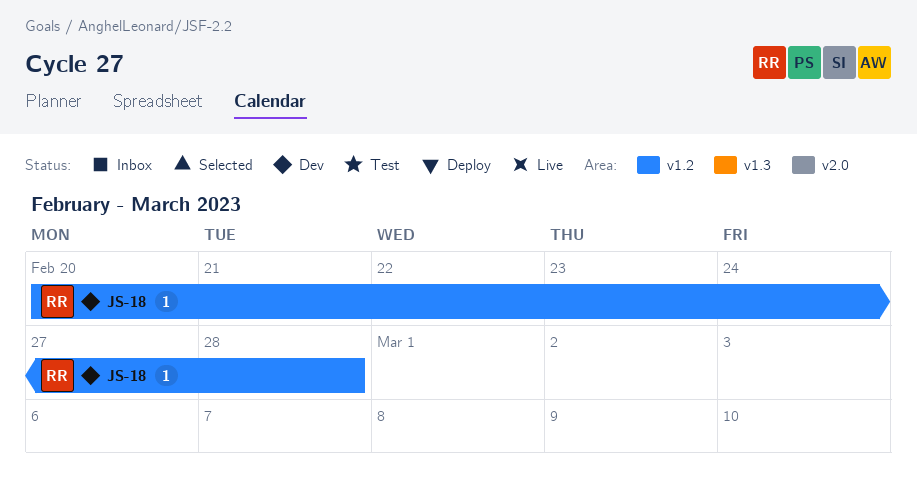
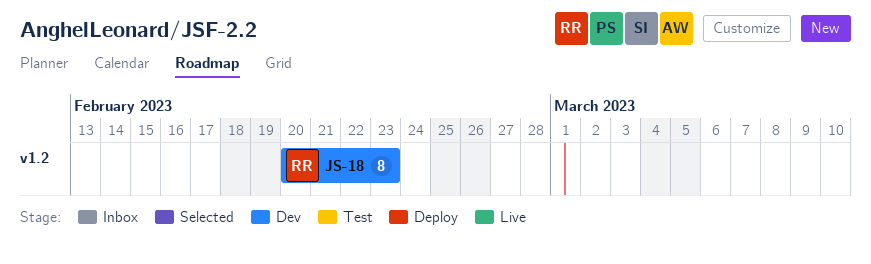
JS-18, estimate: 1 -> 8
JS-18, due: Feb 28 -> Feb 23

